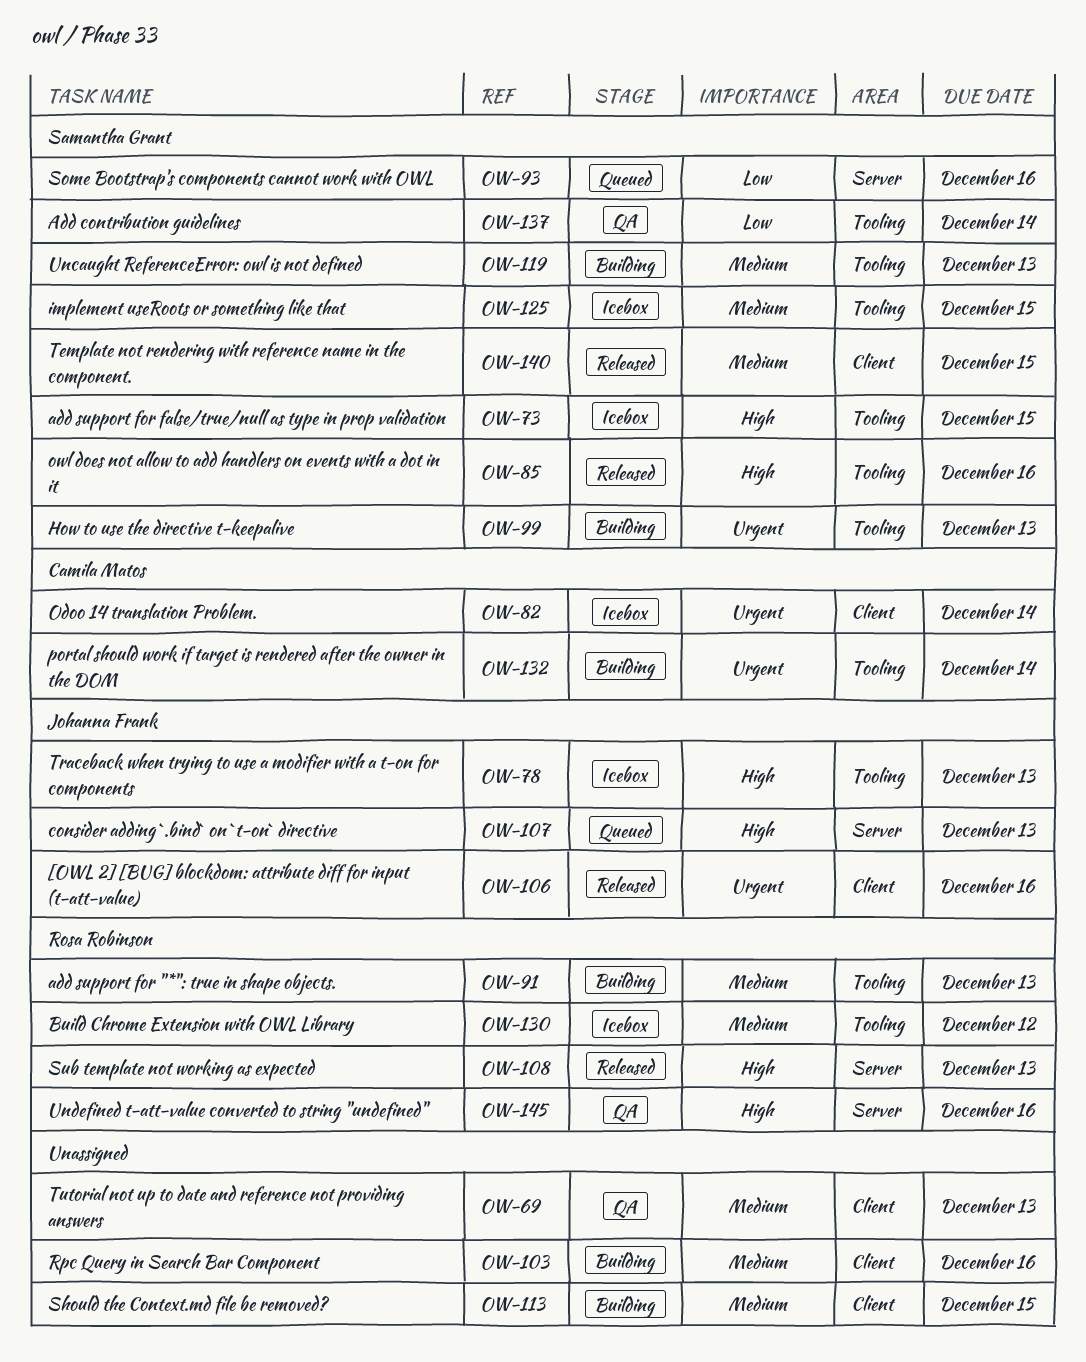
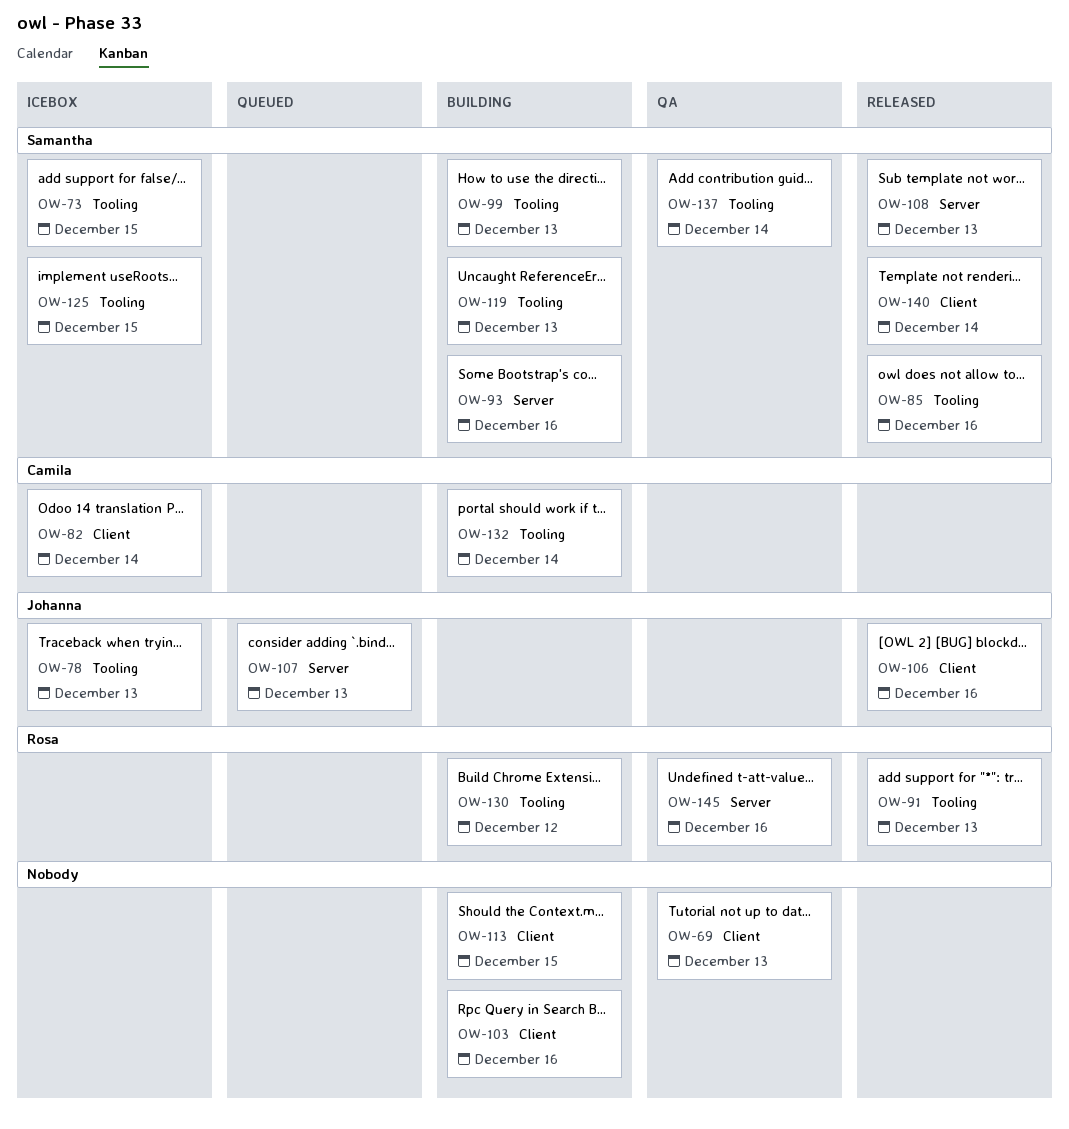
OW-91, status: Building -> Released
OW-93, status: Queued -> Building
OW-108, owner: Rosa Robinson -> Samantha Grant
OW-130, status: Icebox -> Building
OW-140, due: Dec 15 -> Dec 14

